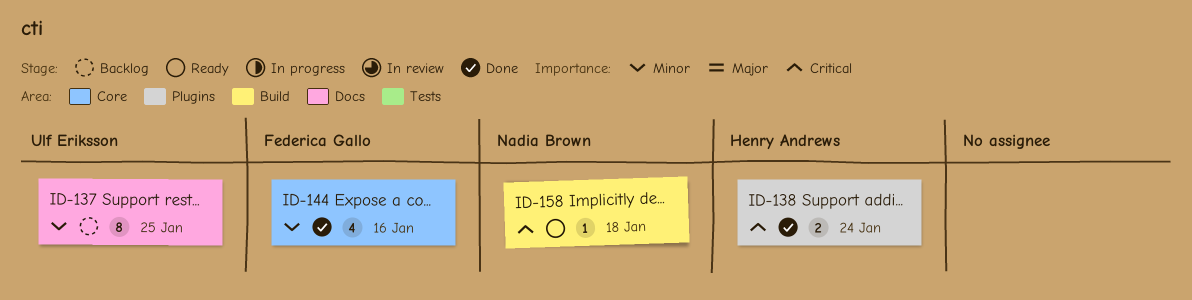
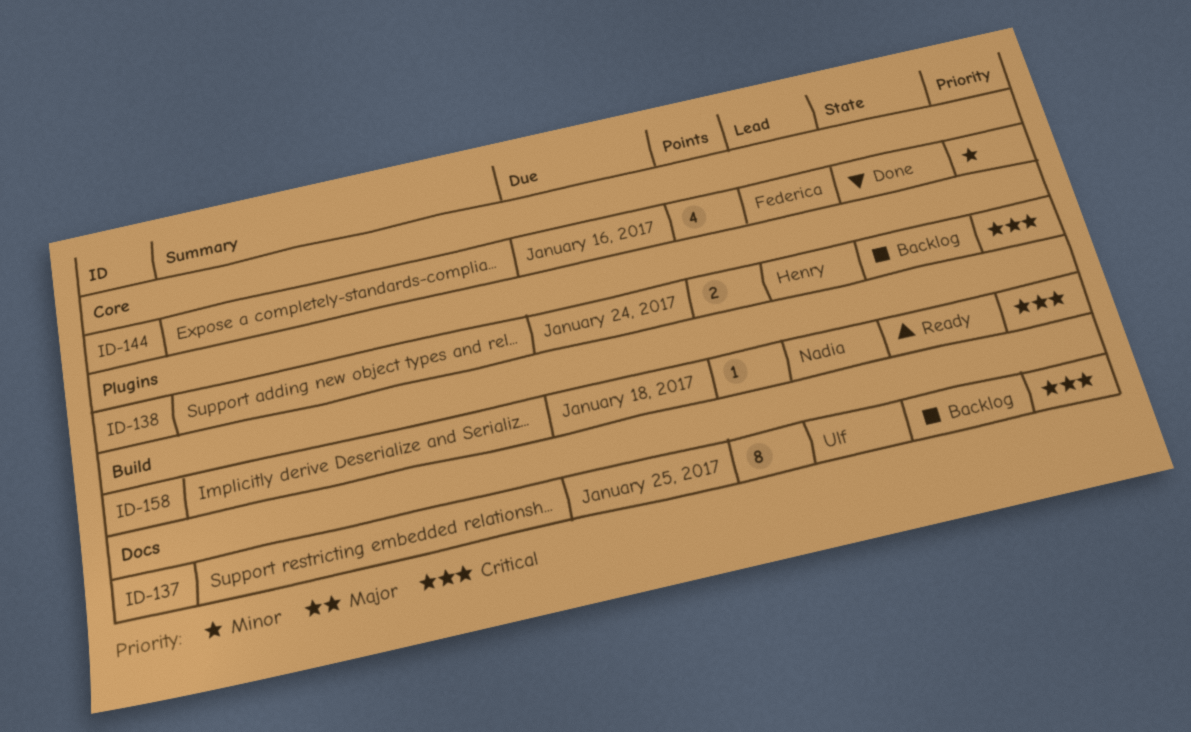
ID-137, priority: Minor -> Critical
ID-138, status: Done -> Backlog

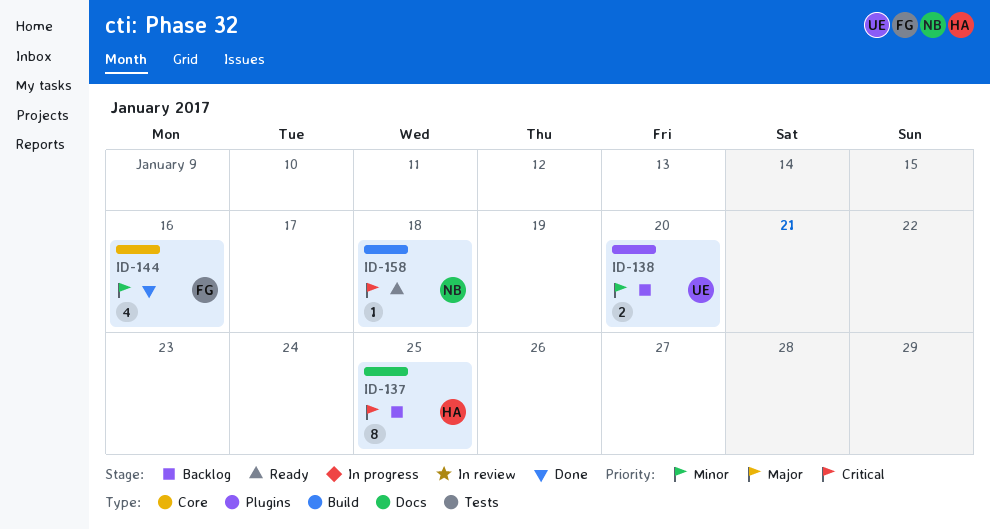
ID-137, owner: Ulf -> Henry
ID-138, owner: Henry -> Ulf
ID-138, priority: Critical -> Minor
ID-138, due: Jan 24 -> Jan 20

